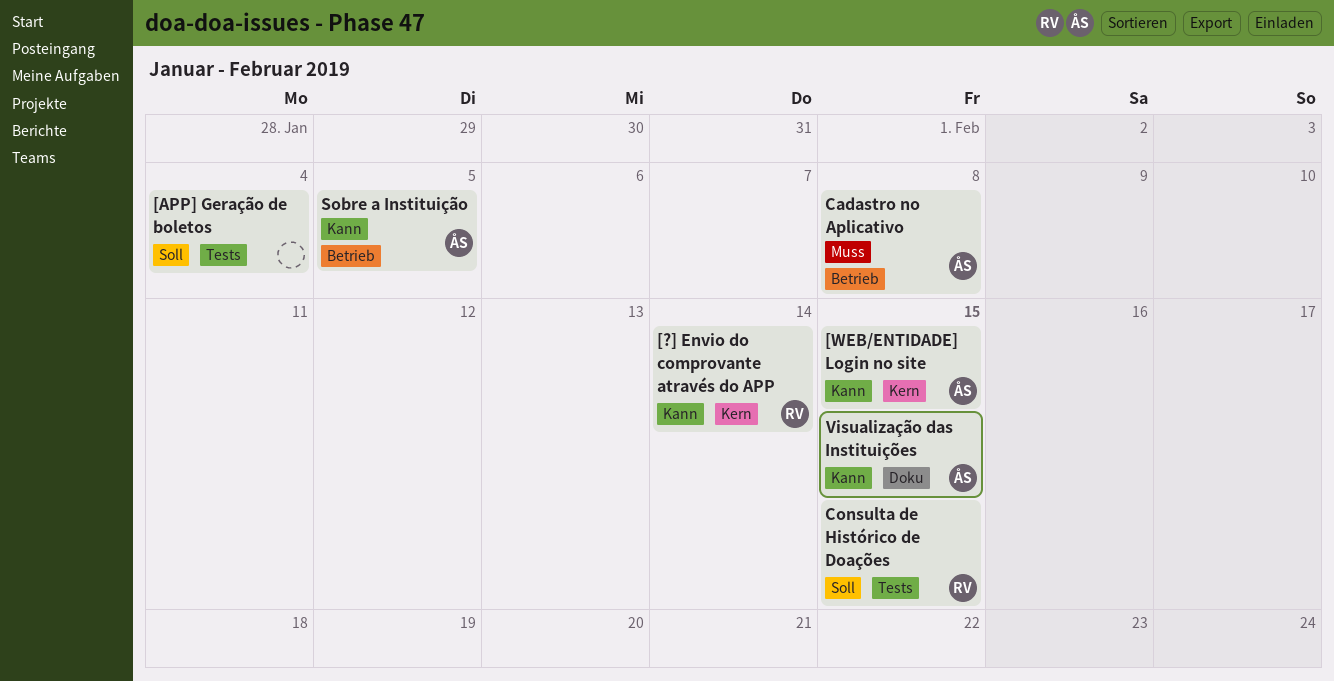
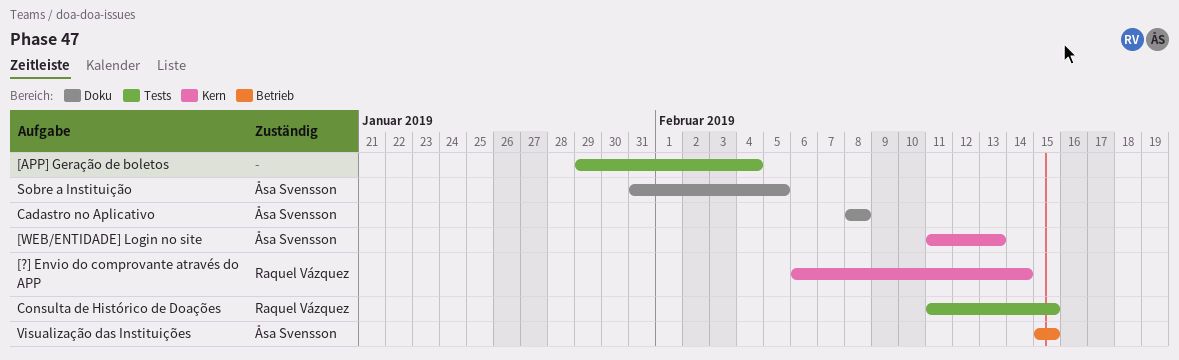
[WEB/ENTIDADE] Login no site, due: Feb 15 -> Feb 13
Cadastro no Aplicativo, label: Betrieb -> Doku
Sobre a Instituição, label: Betrieb -> Doku
Visualização das Instituições, label: Doku -> Betrieb

